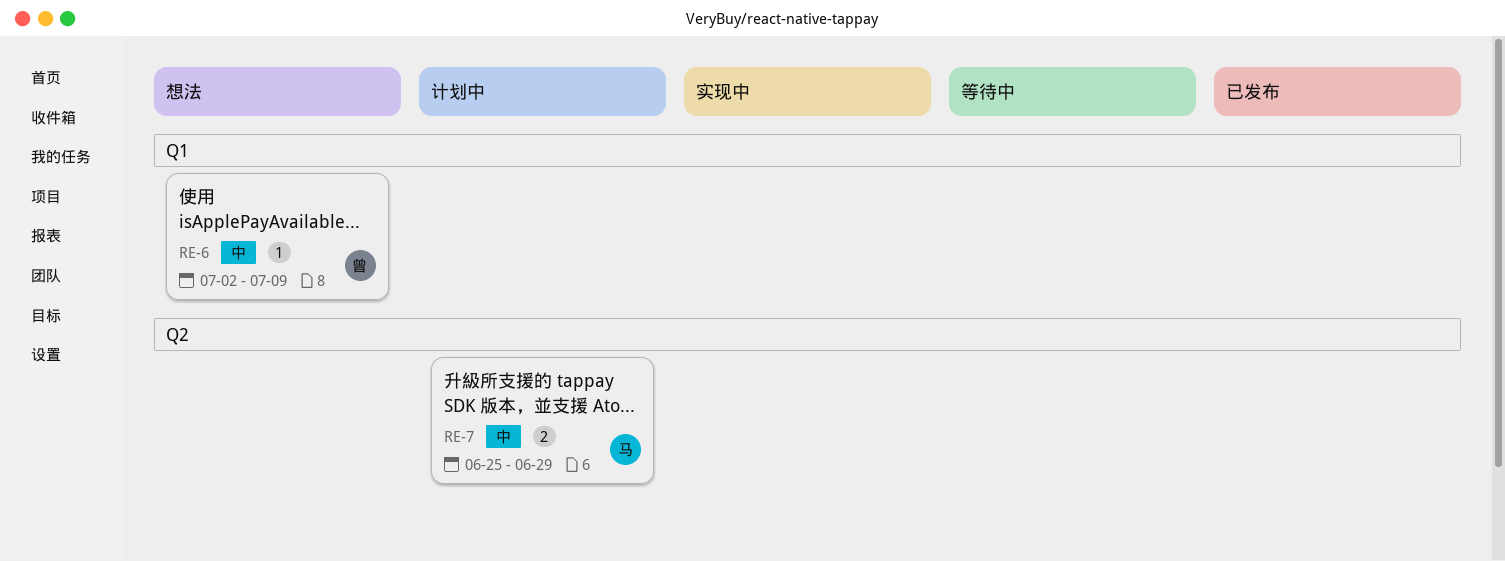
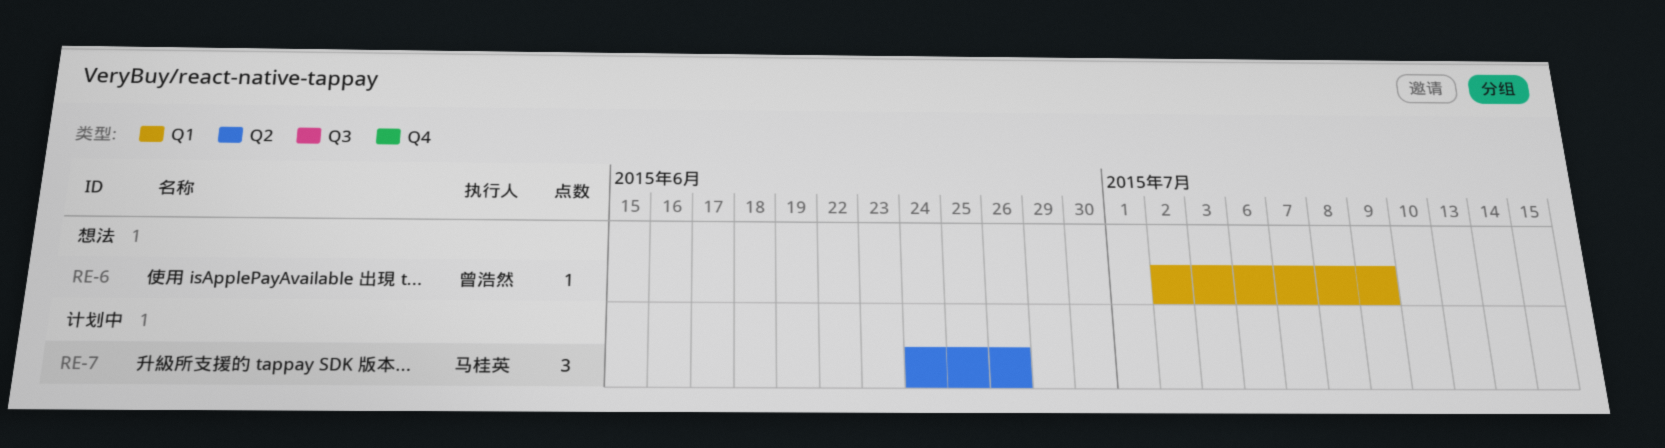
RE-7, estimate: 2 -> 3
RE-7, start: Jun 25 -> Jun 24
RE-7, due: Jun 29 -> Jun 26

